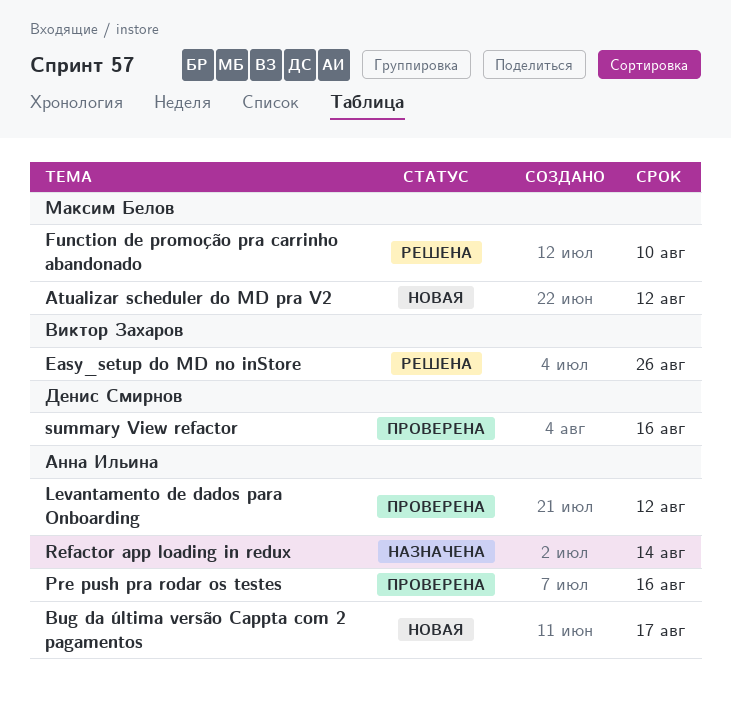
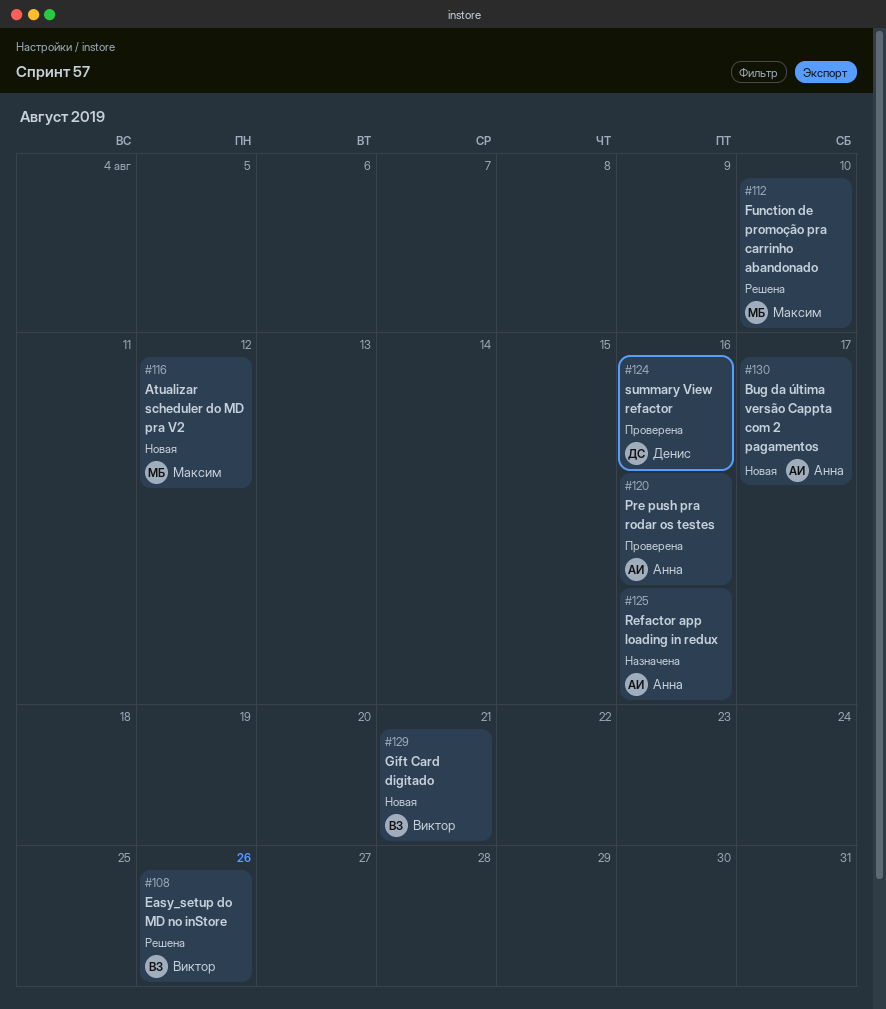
Gift Card digitado: none -> present
Levantamento de dados para Onboarding: present -> none
Refactor app loading in redux, due: Aug 14 -> Aug 16

